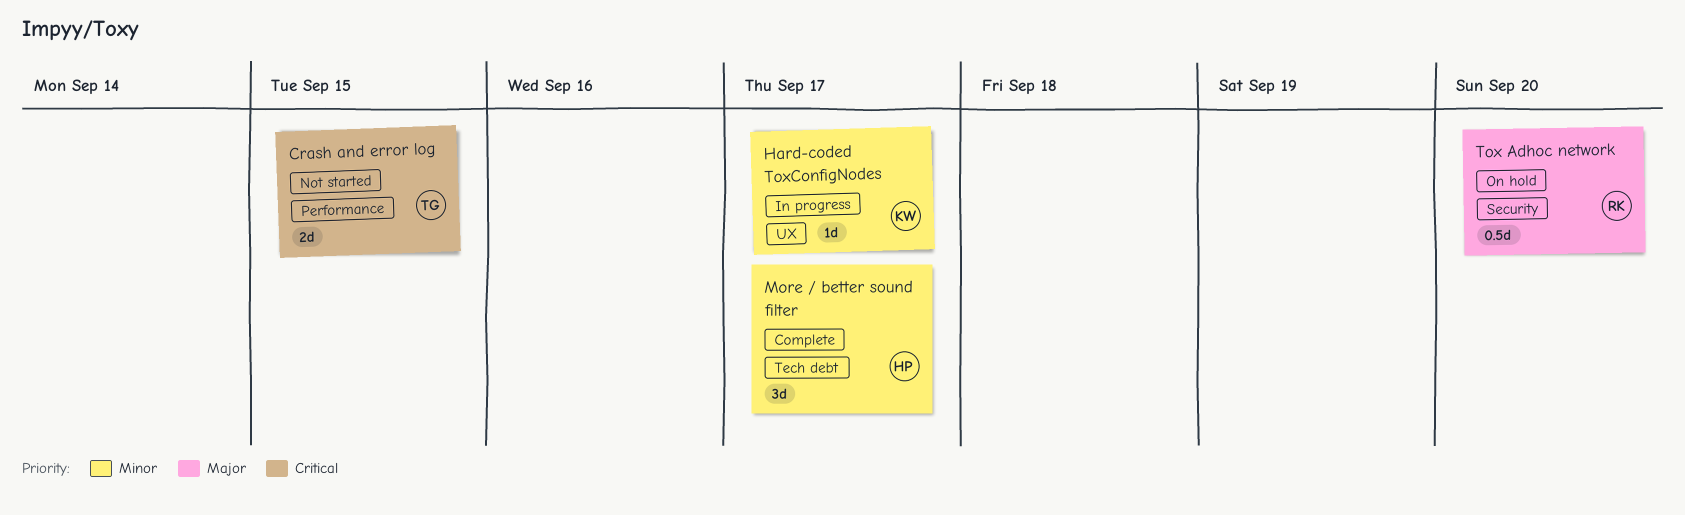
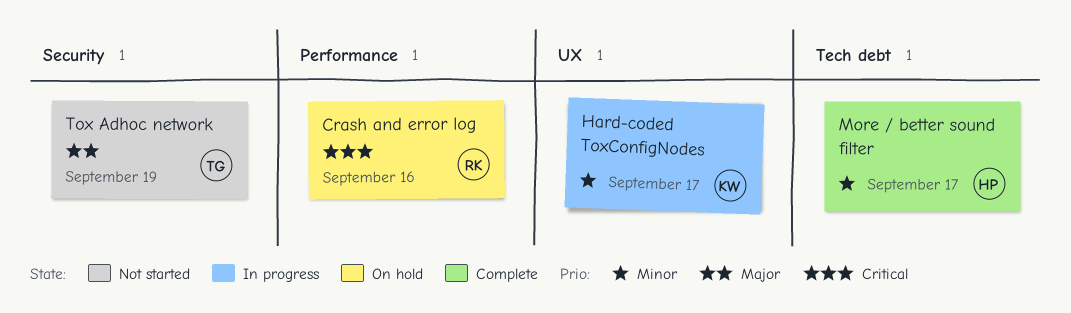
Crash and error log, status: Not started -> On hold
Crash and error log, owner: TG -> RK
Crash and error log, due: Sep 15 -> Sep 16
Tox Adhoc network, status: On hold -> Not started
Tox Adhoc network, owner: RK -> TG
Tox Adhoc network, due: Sep 20 -> Sep 19

